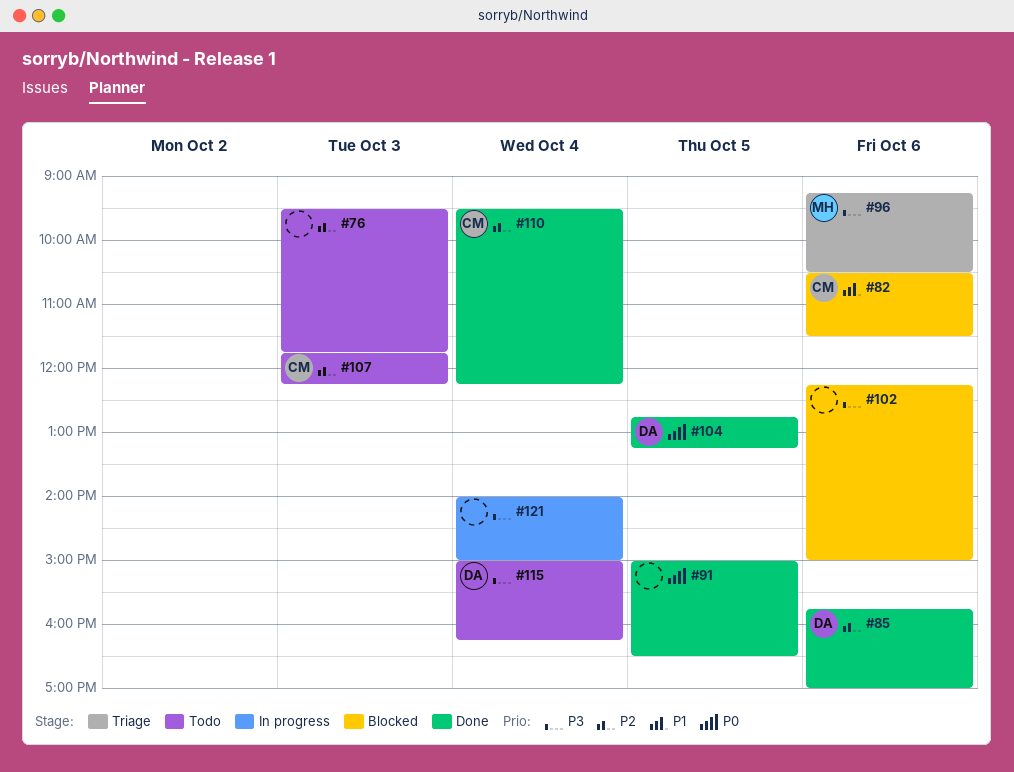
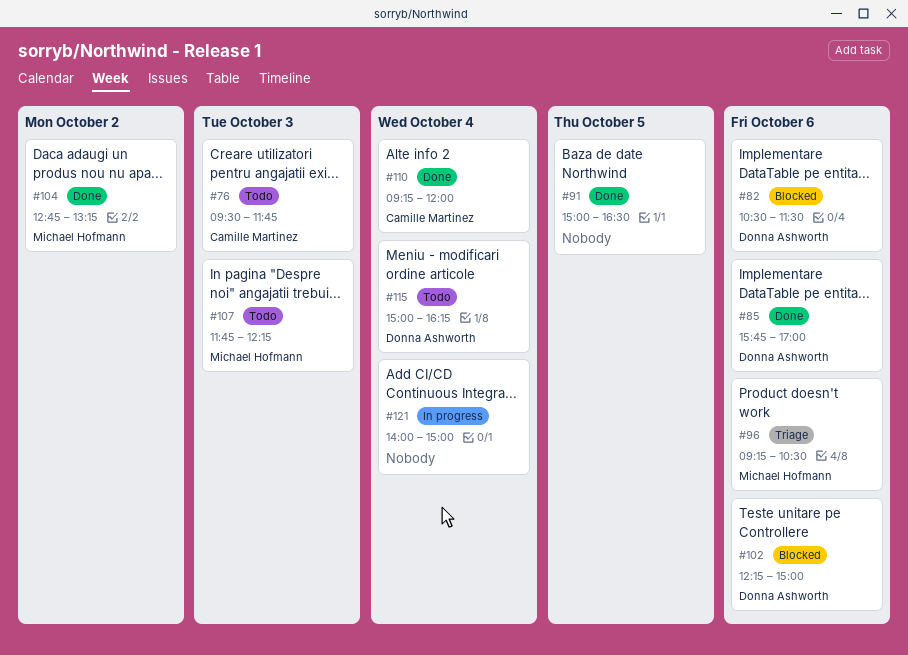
#76, owner: none -> Camille Martinez
#82, owner: Camille Martinez -> Donna Ashworth
#102, owner: none -> Donna Ashworth
#104, owner: Donna Ashworth -> Michael Hofmann
#104, day: Oct 5 -> Oct 2
#107, owner: Camille Martinez -> Michael Hofmann
#110, begins: 09:30 -> 09:15
#110, ends: 12:15 -> 12:00

